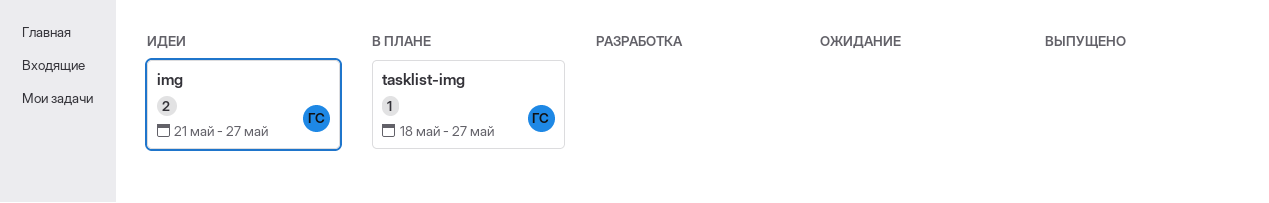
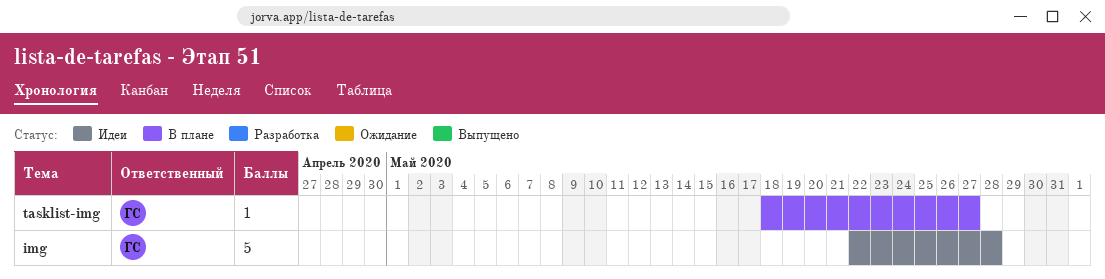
img, estimate: 2 -> 5
img, start: May 21 -> May 22
img, due: May 27 -> May 28

